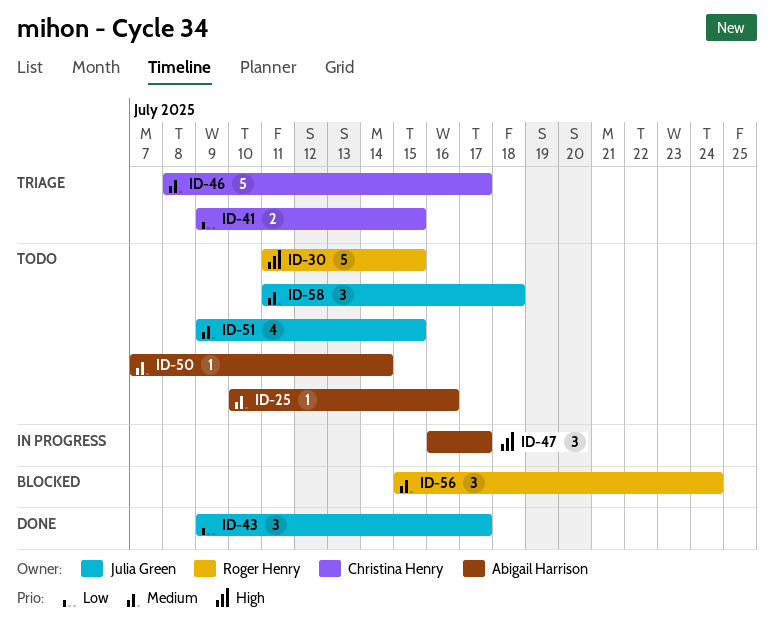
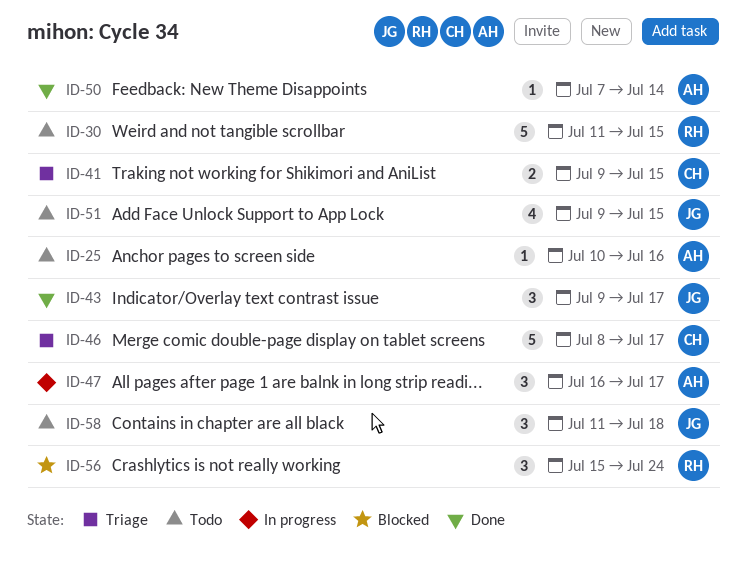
ID-50, status: Todo -> Done

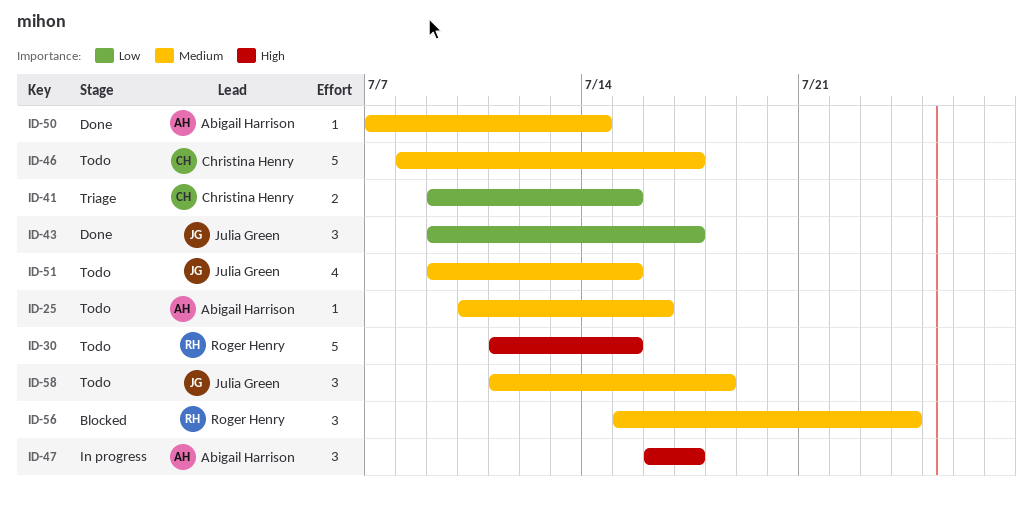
ID-46, status: Triage -> Todo

